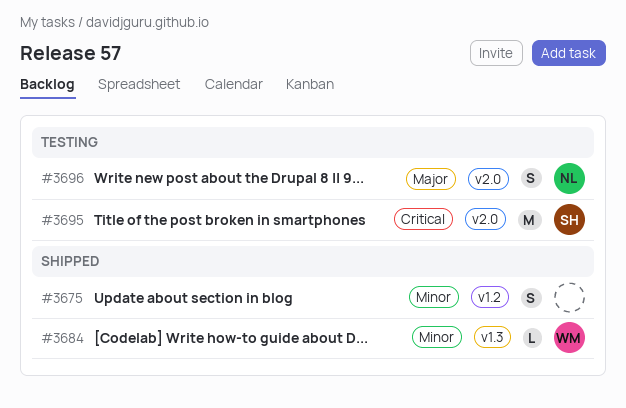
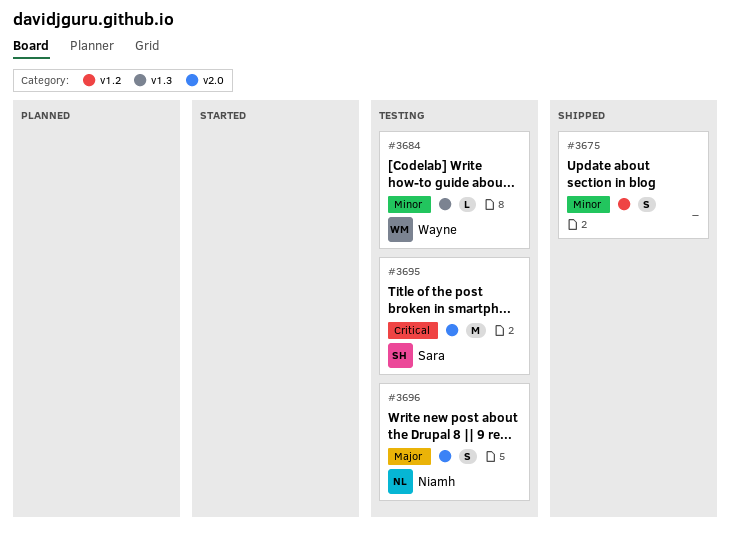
#3684, status: Shipped -> Testing

